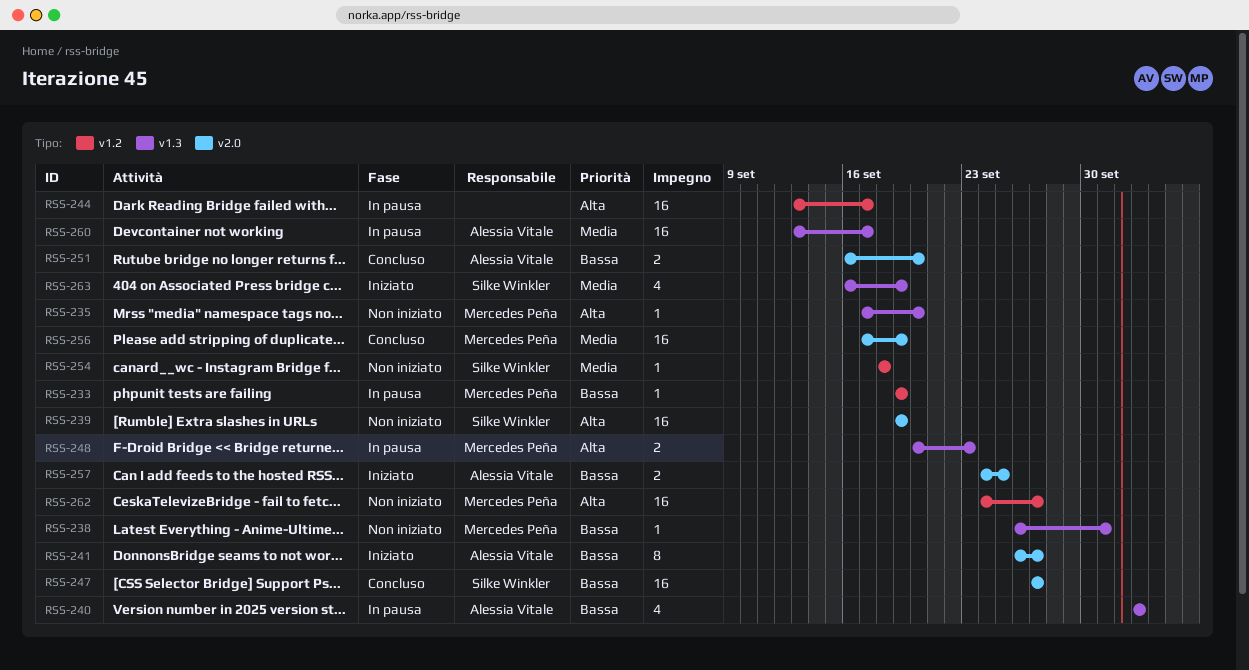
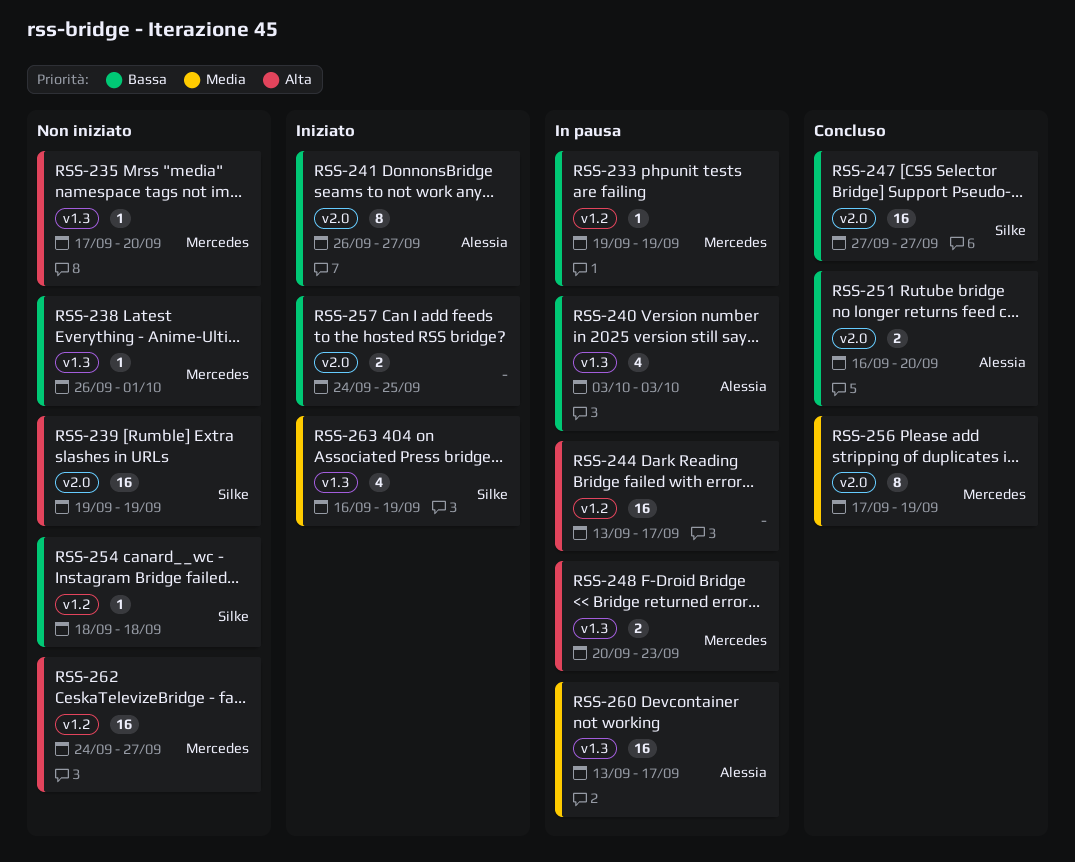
RSS-254, priority: Media -> Bassa
RSS-256, estimate: 16 -> 8
RSS-257, owner: Alessia Vitale -> none

